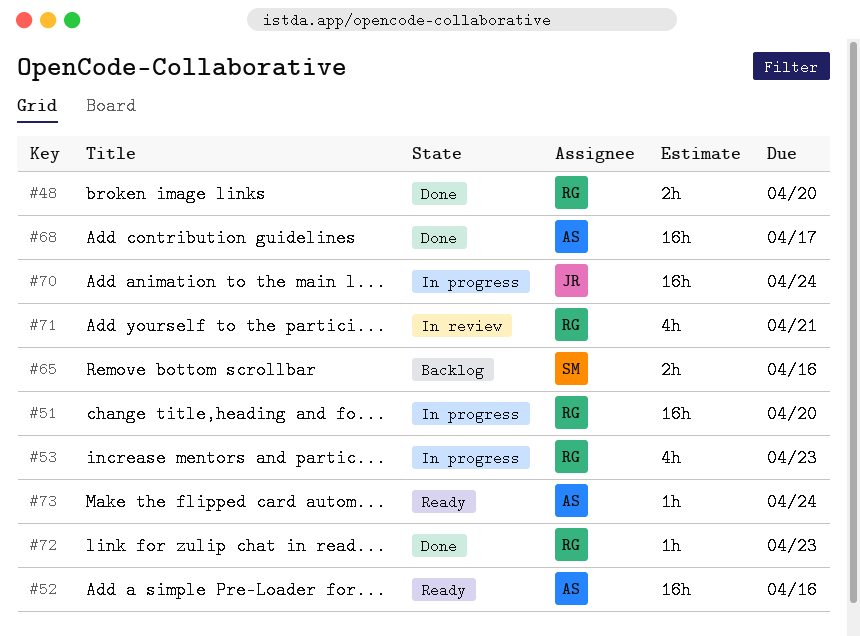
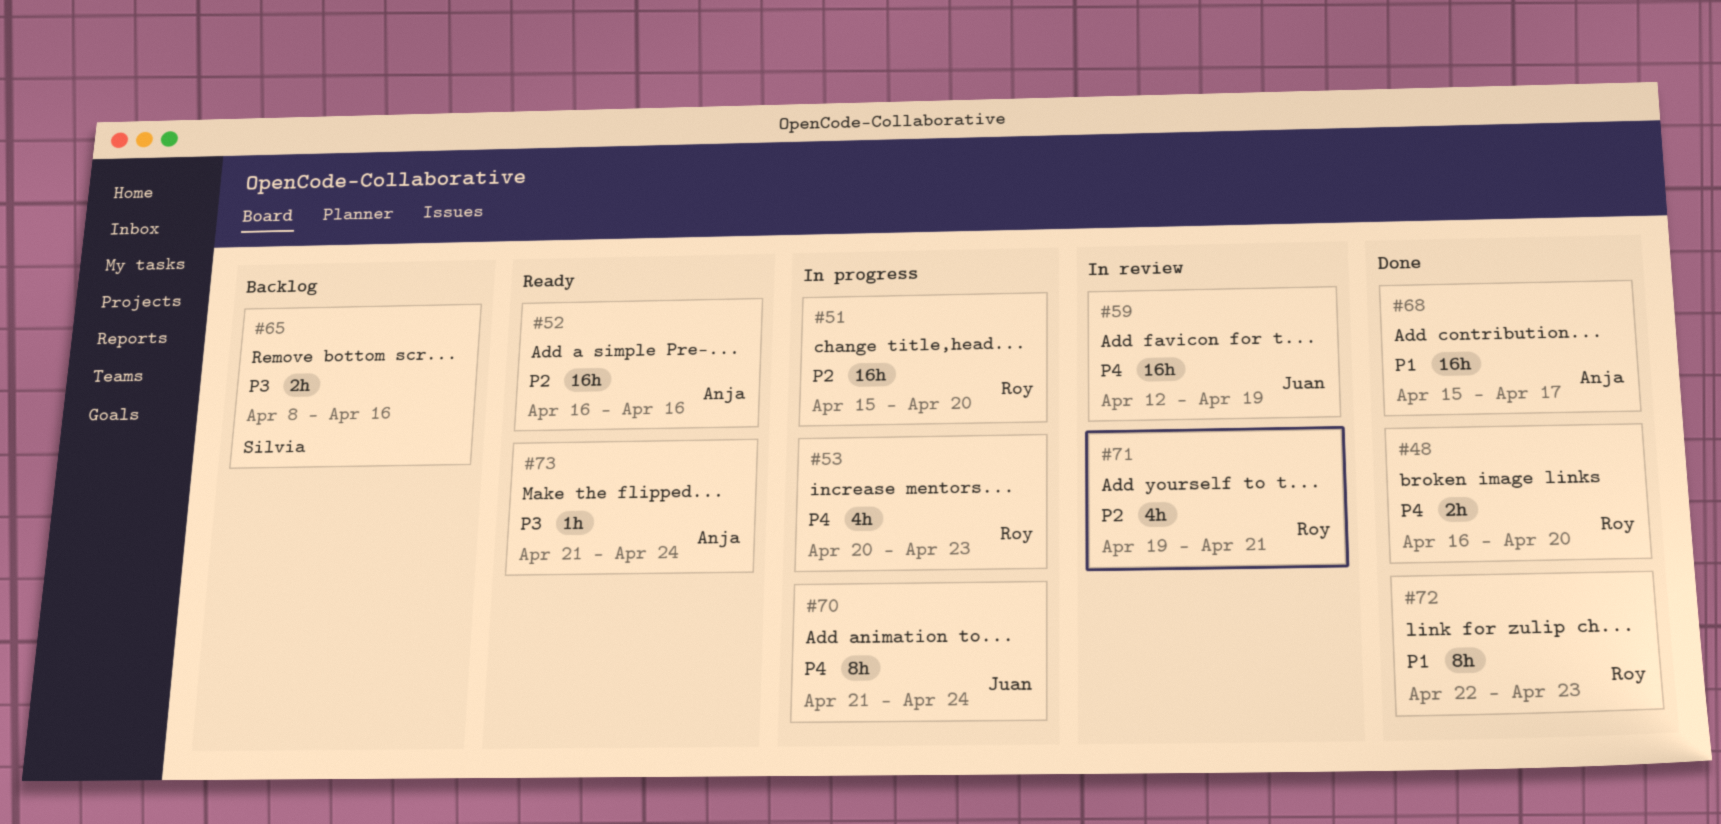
#59: none -> present
#70, estimate: 16h -> 8h
#72, estimate: 1h -> 8h

